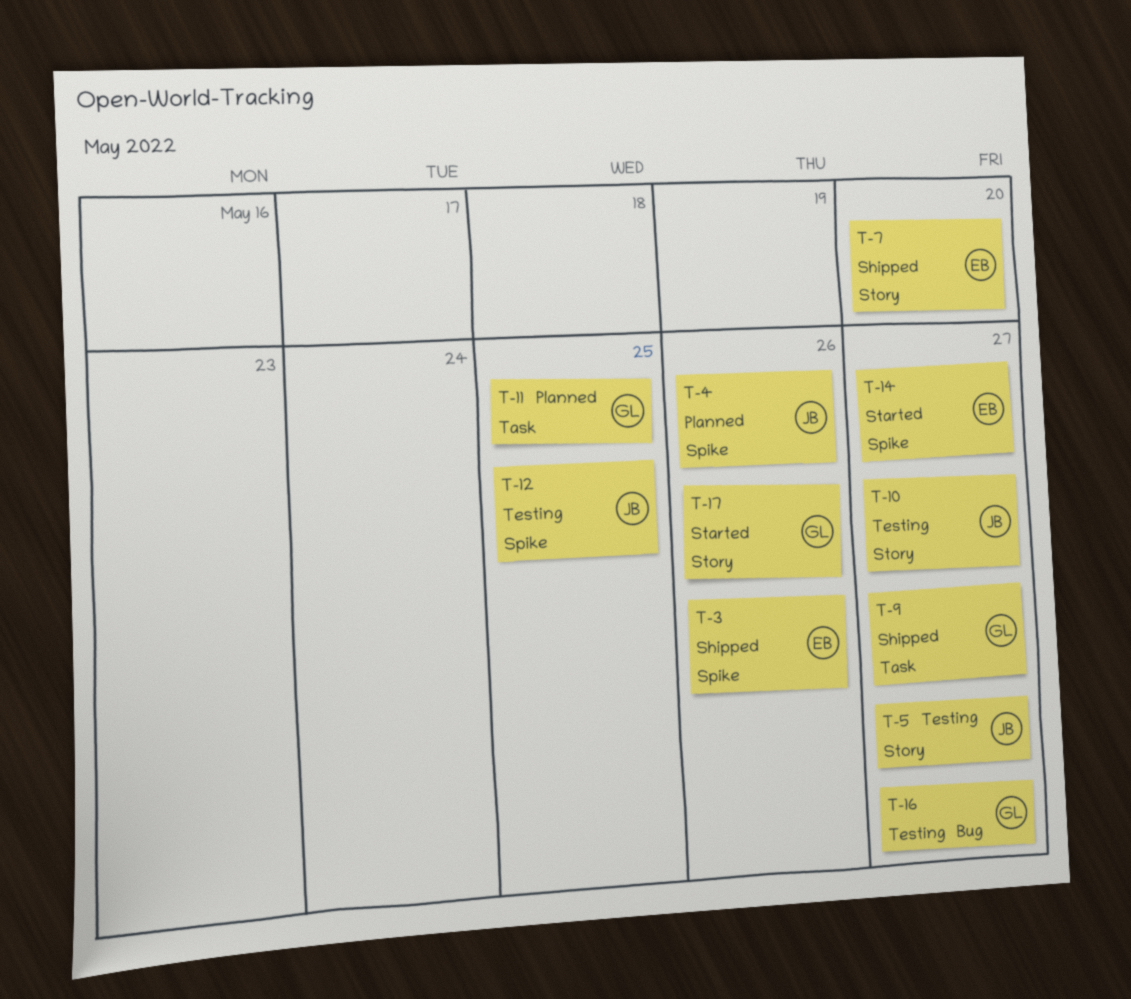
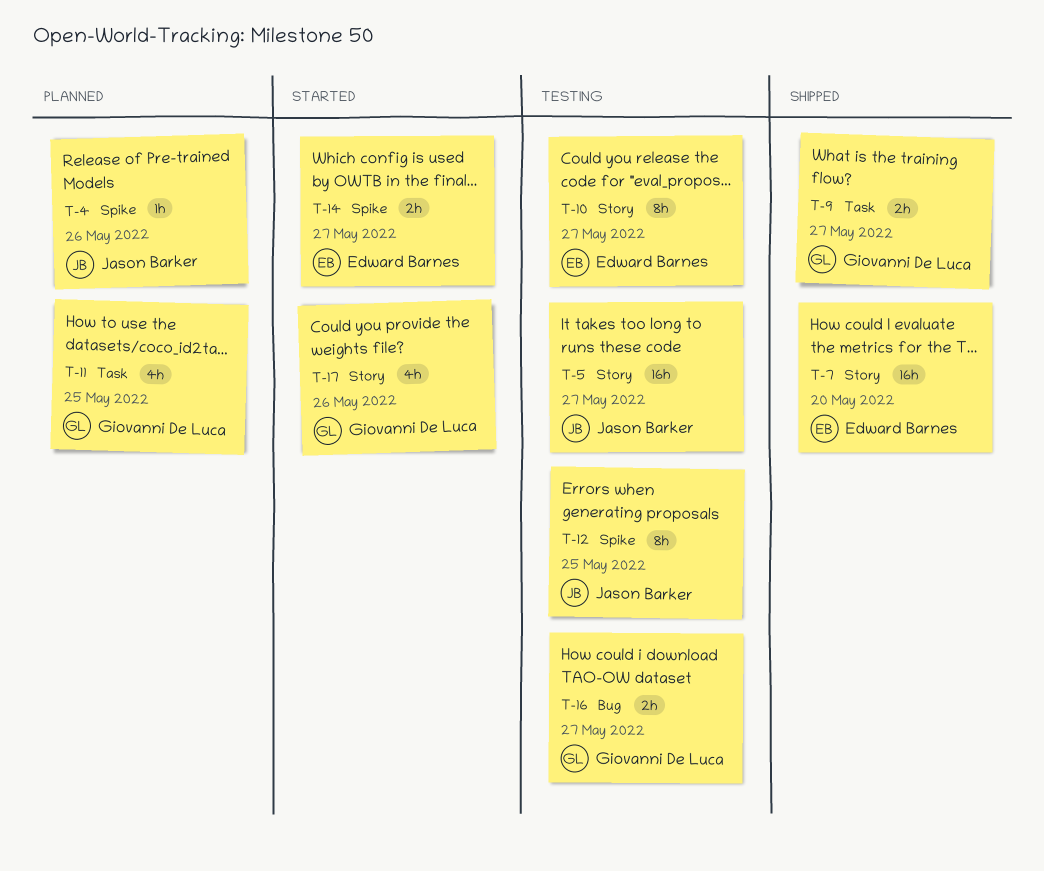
T-3: present -> none
T-10, owner: Jason Barker -> Edward Barnes

